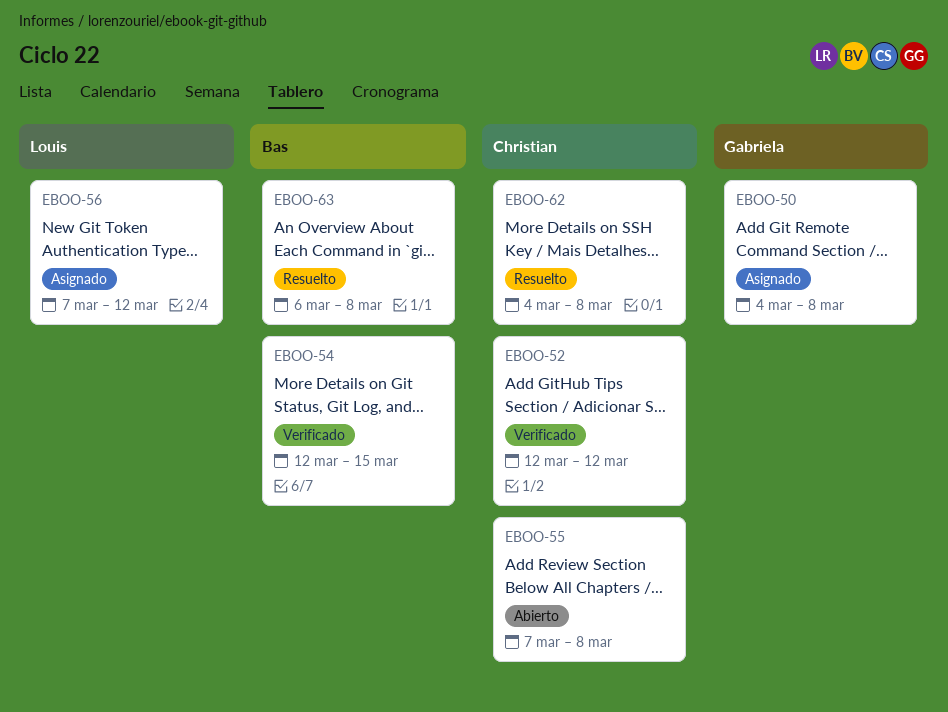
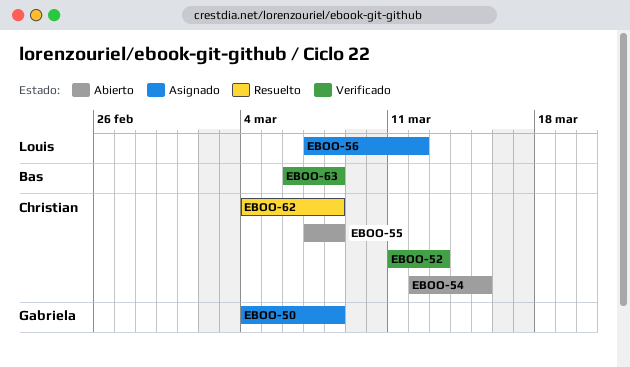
EBOO-52, start: Mar 12 -> Mar 11
EBOO-52, due: Mar 12 -> Mar 13
EBOO-54, status: Verificado -> Abierto
EBOO-54, owner: Bas -> Christian
EBOO-63, status: Resuelto -> Verificado

